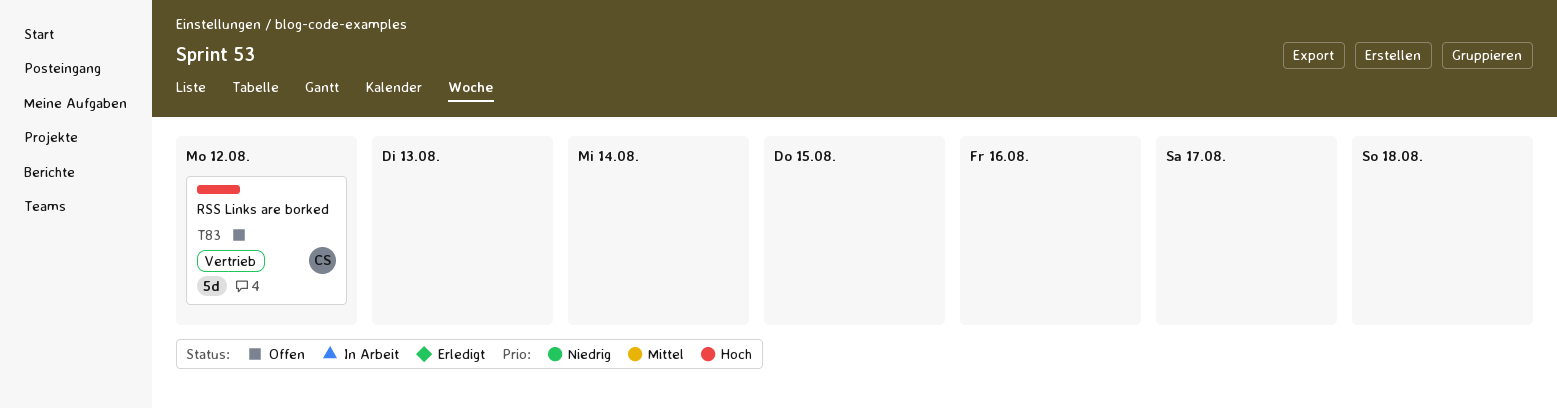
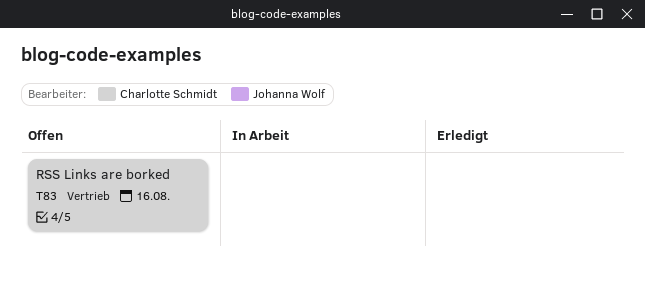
T83, due: Aug 12 -> Aug 16

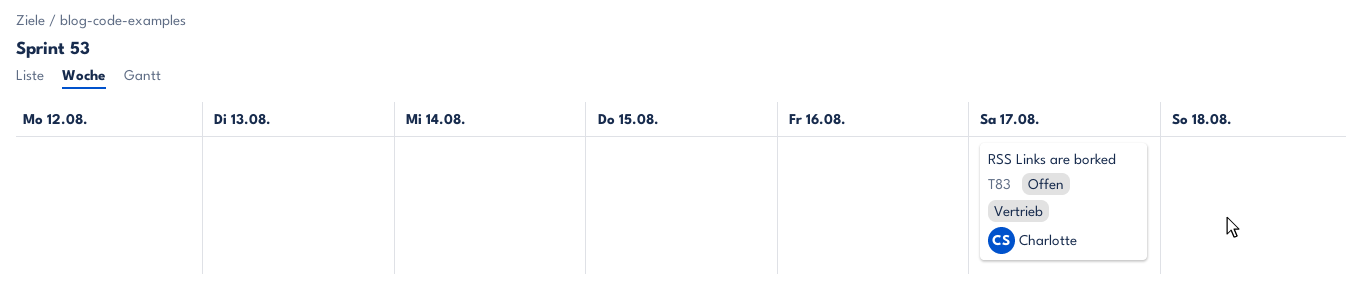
T83, due: Aug 16 -> Aug 17

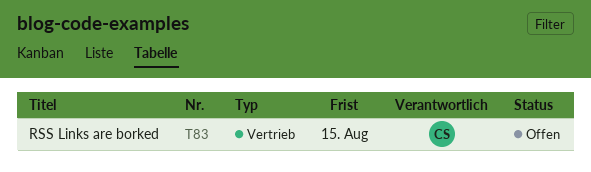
T83, due: Aug 17 -> Aug 15

